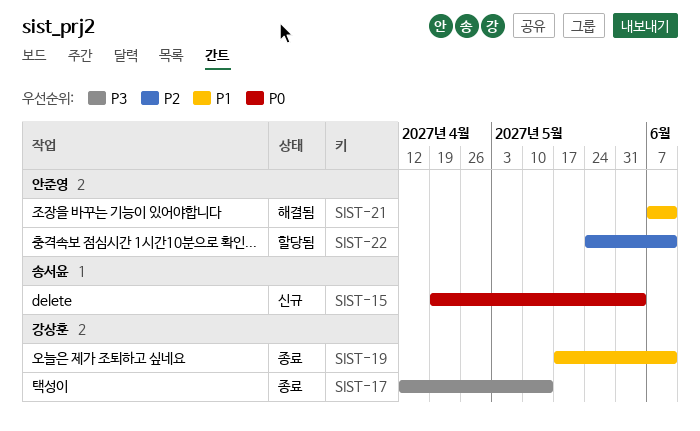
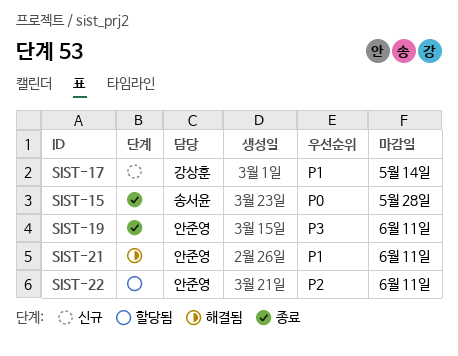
SIST-15, status: 신규 -> 종료
SIST-15, due: Jun 4 -> May 28
SIST-17, status: 종료 -> 신규
SIST-17, priority: P3 -> P1
SIST-19, owner: 강상훈 -> 안준영
SIST-19, priority: P1 -> P3

